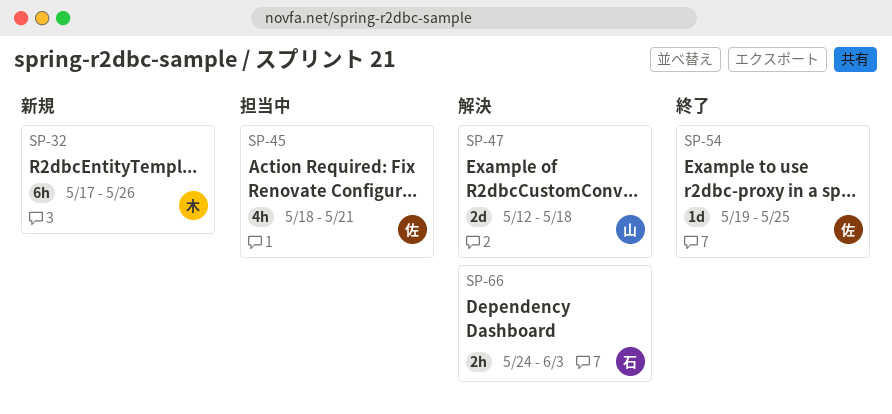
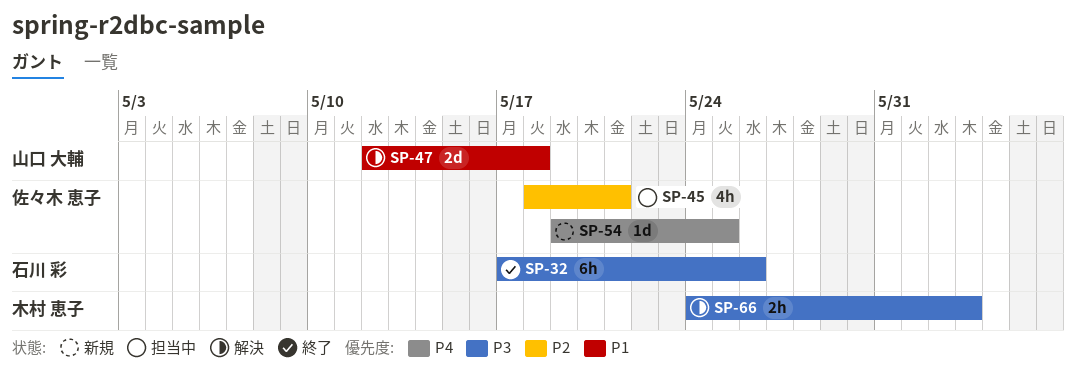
SP-32, status: 新規 -> 終了
SP-32, owner: 木村 恵子 -> 石川 彩
SP-54, status: 終了 -> 新規
SP-66, owner: 石川 彩 -> 木村 恵子

